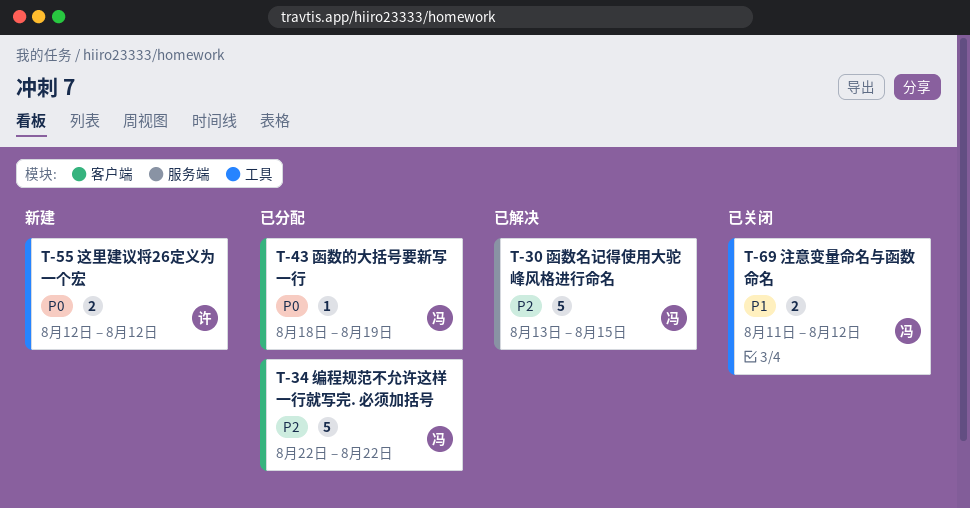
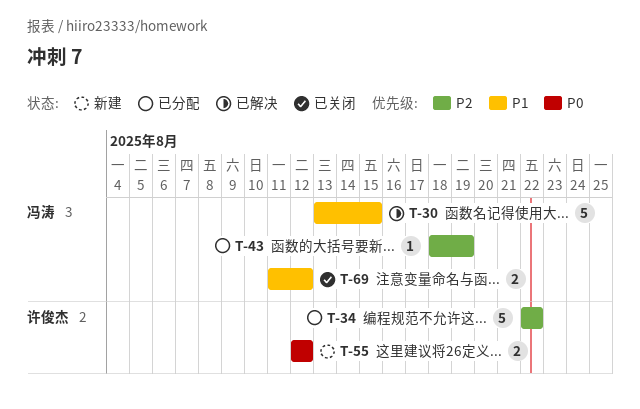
T-30, priority: P2 -> P1
T-34, owner: 冯涛 -> 许俊杰
T-43, priority: P0 -> P2

